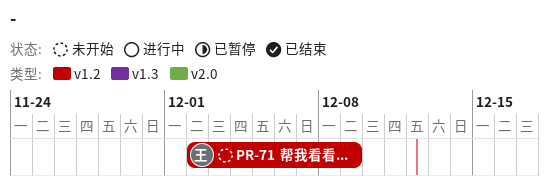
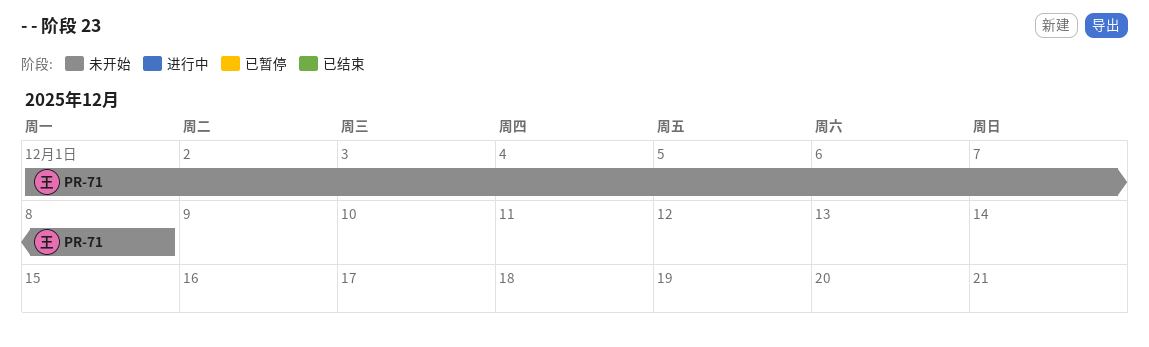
PR-71, start: Dec 2 -> Dec 1
PR-71, due: Dec 9 -> Dec 8

